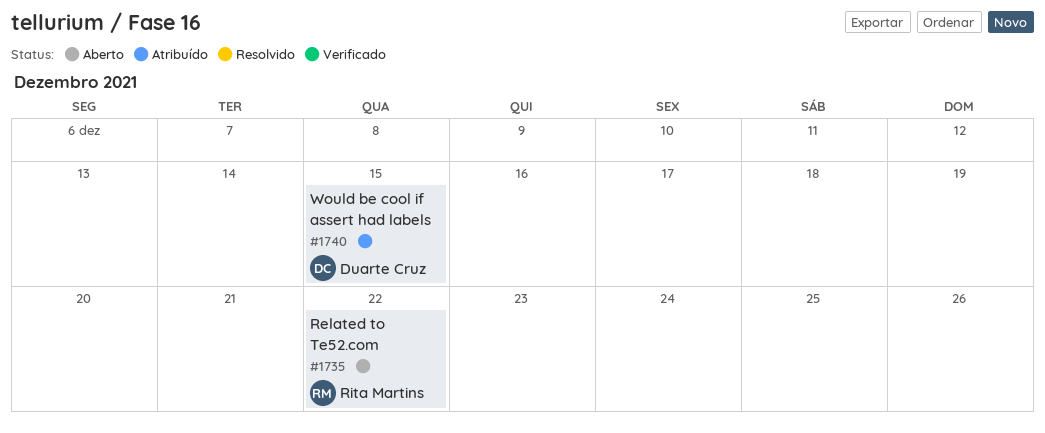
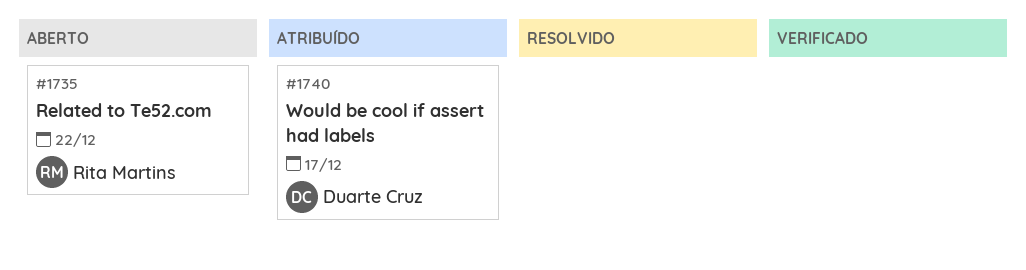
#1740, due: Dec 15 -> Dec 17

